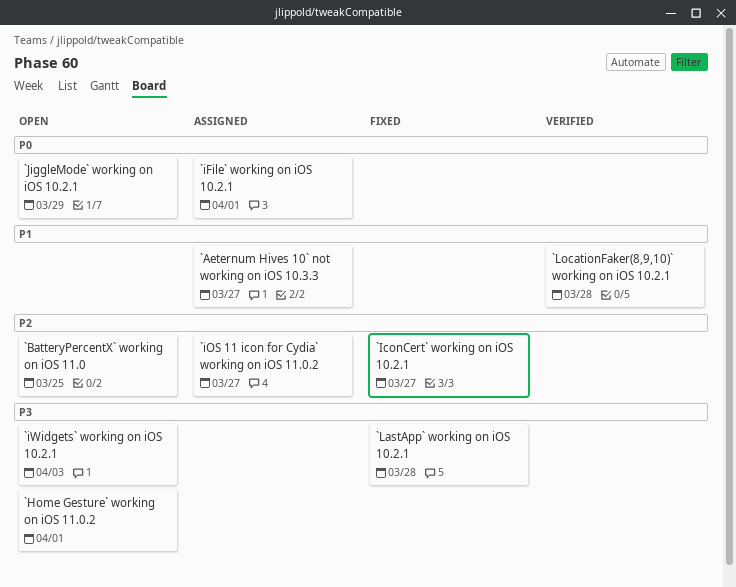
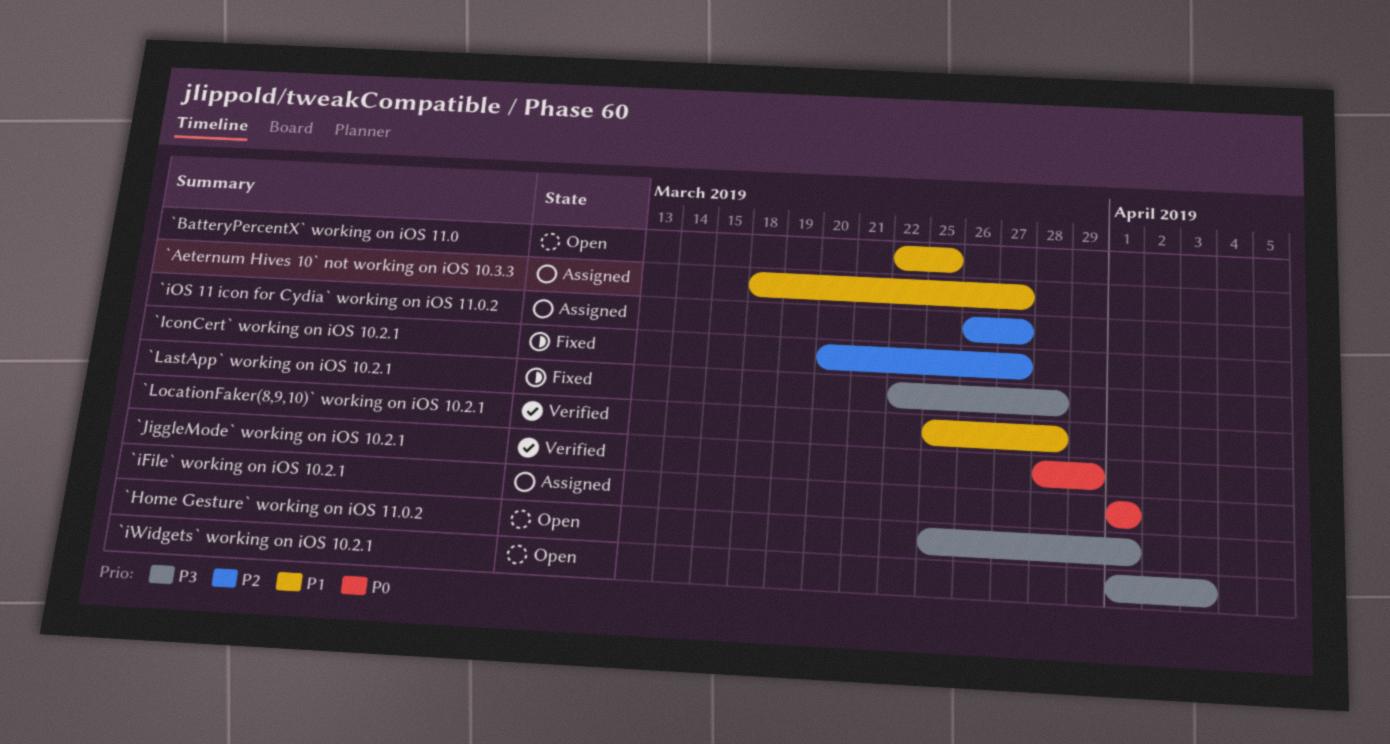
`BatteryPercentX` working on iOS 11.0, priority: P2 -> P1
`JiggleMode` working on iOS 10.2.1, status: Open -> Verified

